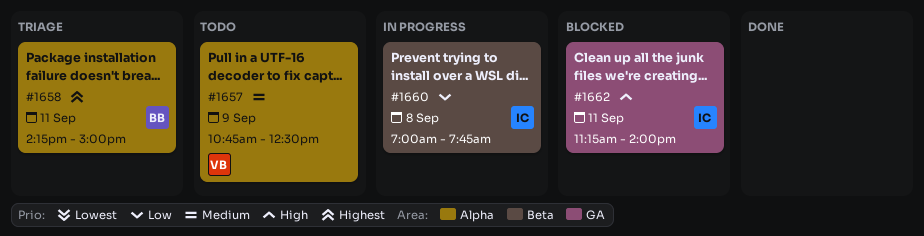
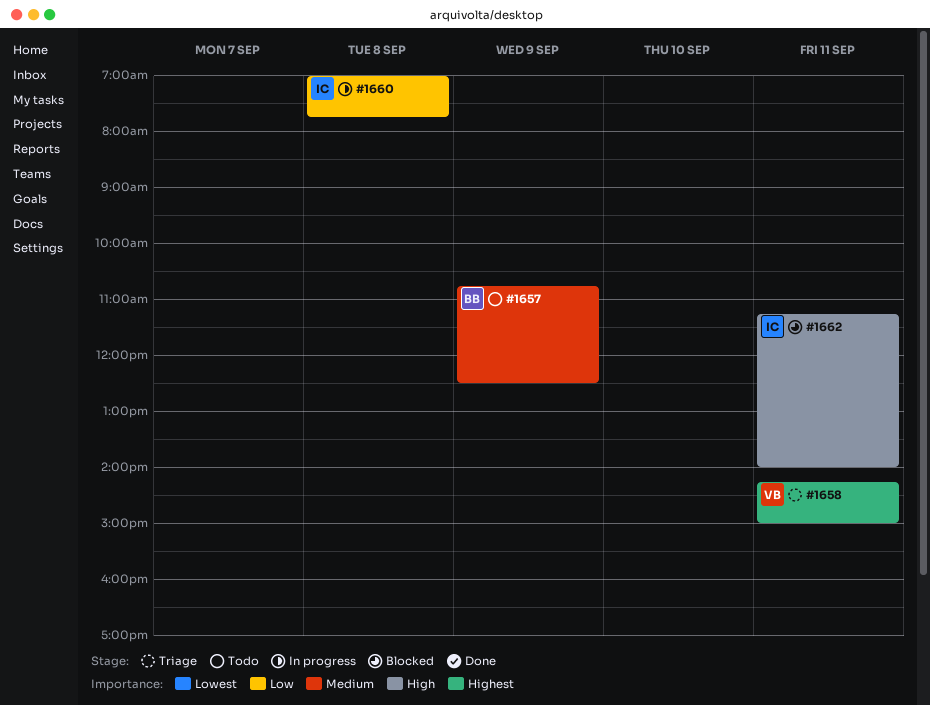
#1657, owner: VB -> BB
#1658, owner: BB -> VB

